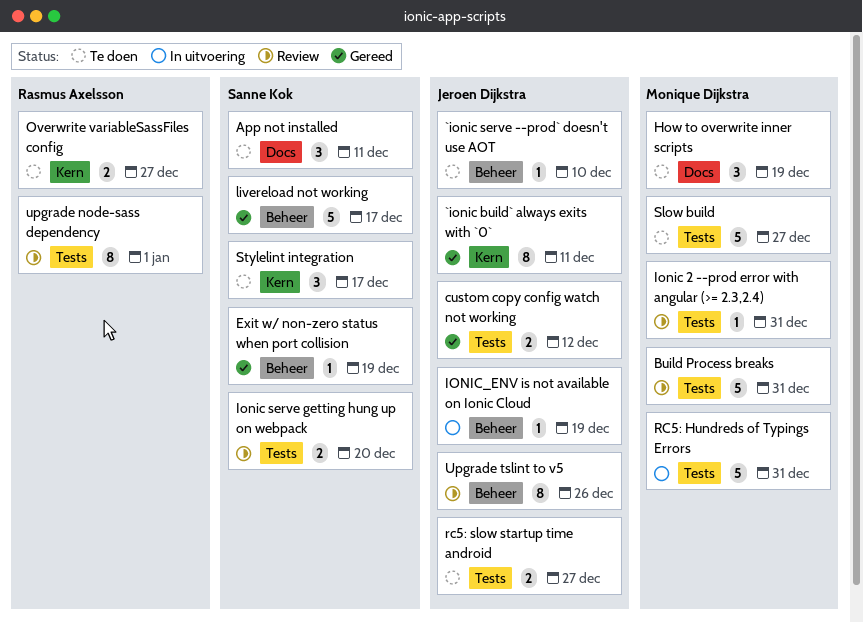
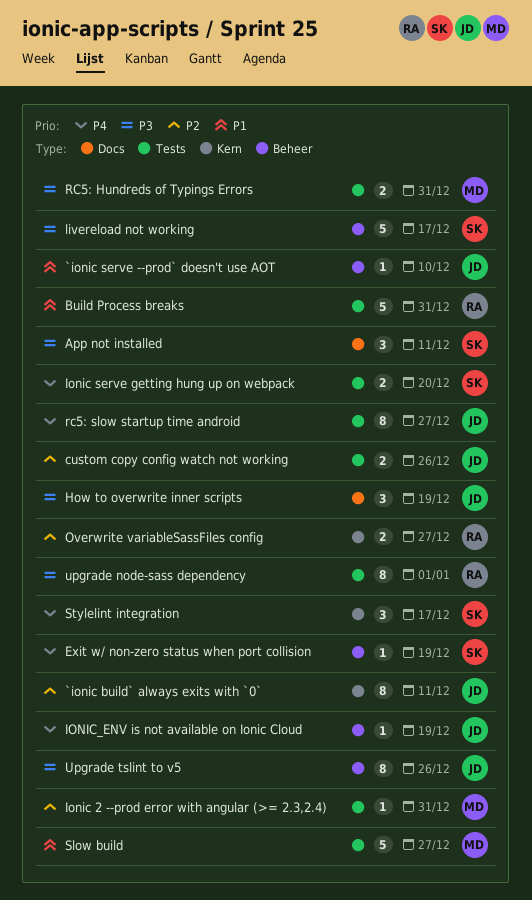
Build Process breaks, owner: Monique Dijkstra -> Rasmus Axelsson
custom copy config watch not working, due: Dec 12 -> Dec 26
How to overwrite inner scripts, owner: Monique Dijkstra -> Jeroen Dijkstra
RC5: Hundreds of Typings Errors, estimate: 5 -> 2
rc5: slow startup time android, estimate: 2 -> 8

